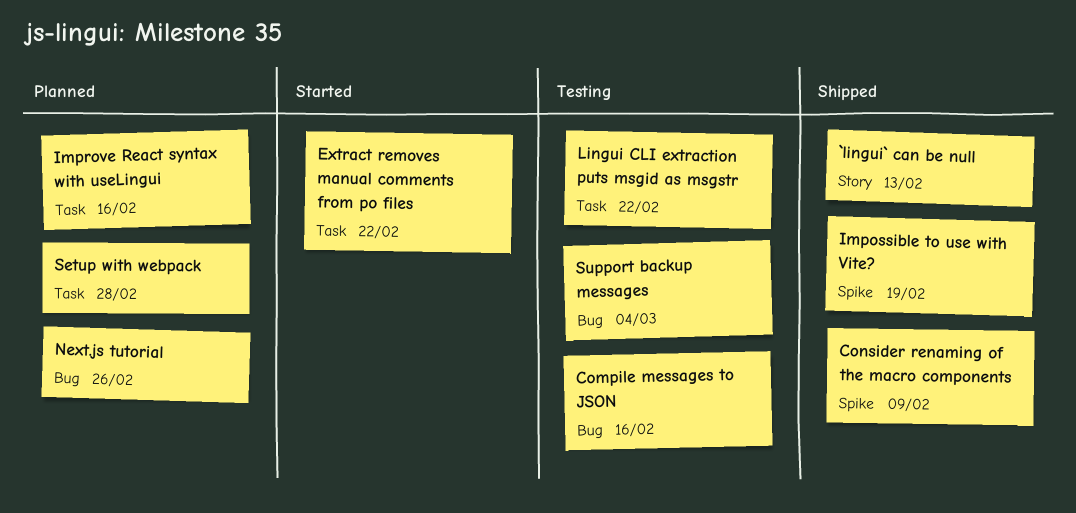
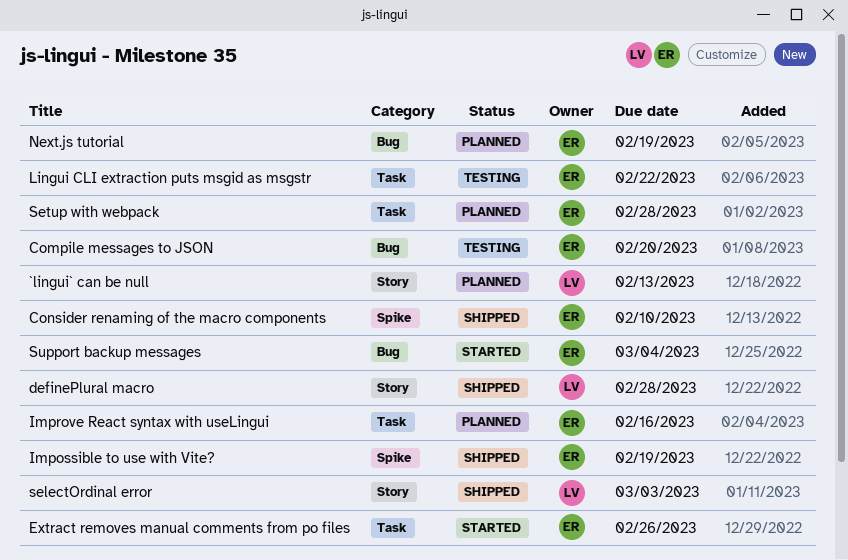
`lingui` can be null, status: Shipped -> Planned
Compile messages to JSON, due: Feb 16 -> Feb 20
Consider renaming of the macro components, due: Feb 9 -> Feb 10
definePlural macro: none -> present
Extract removes manual comments from po files, due: Feb 22 -> Feb 26
Next.js tutorial, due: Feb 26 -> Feb 19
selectOrdinal error: none -> present
Support backup messages, status: Testing -> Started

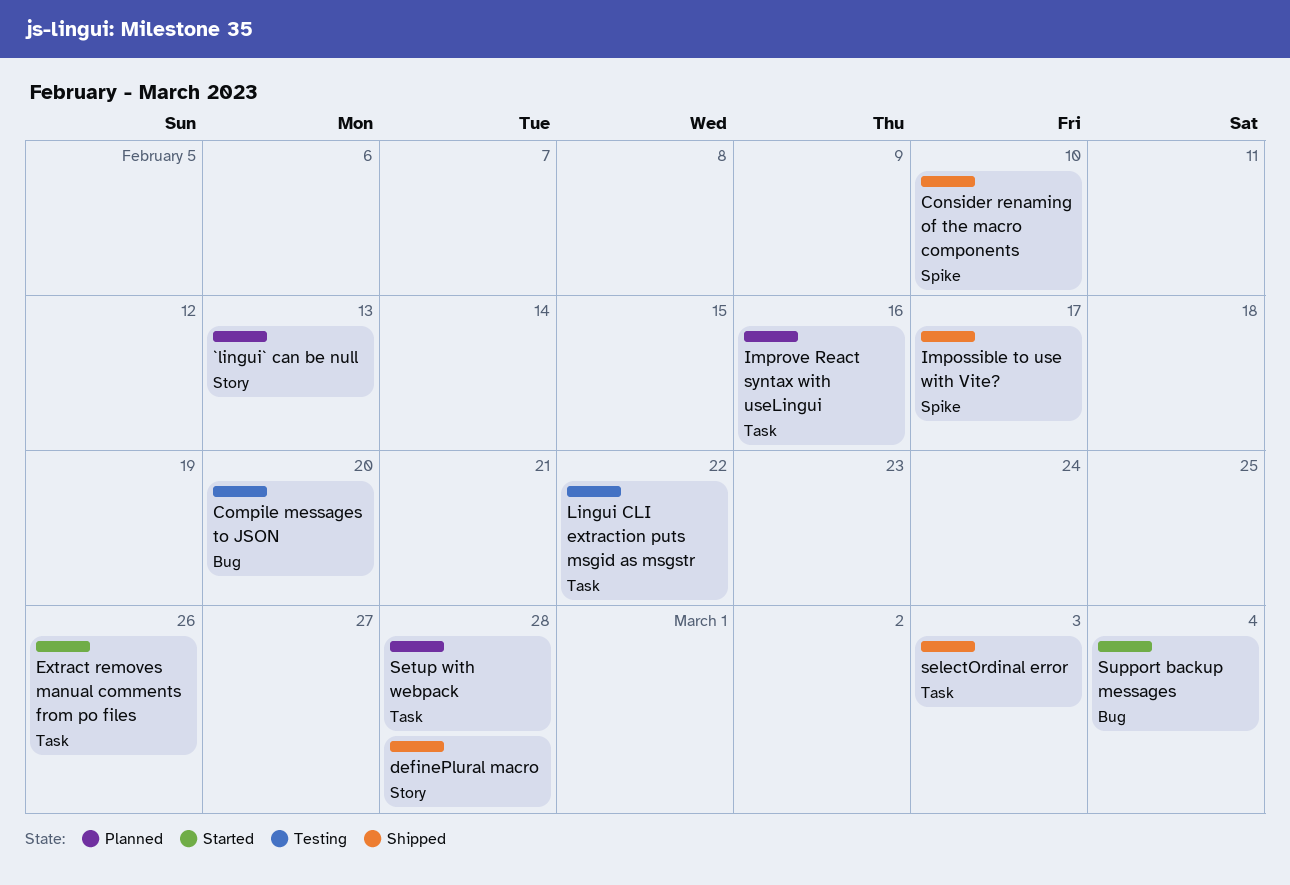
Impossible to use with Vite?, due: Feb 19 -> Feb 17
Next.js tutorial: present -> none
selectOrdinal error, label: Story -> Task

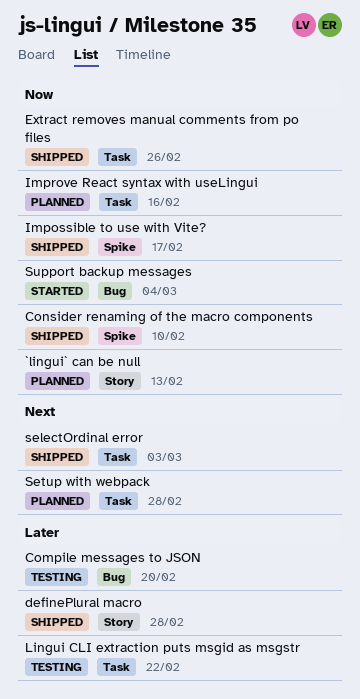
Extract removes manual comments from po files, status: Started -> Shipped

